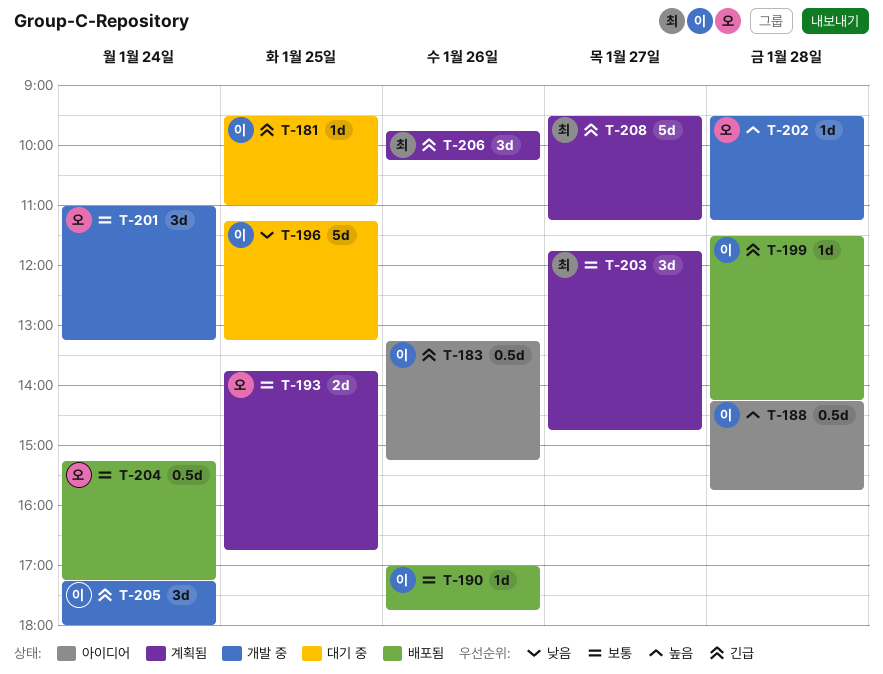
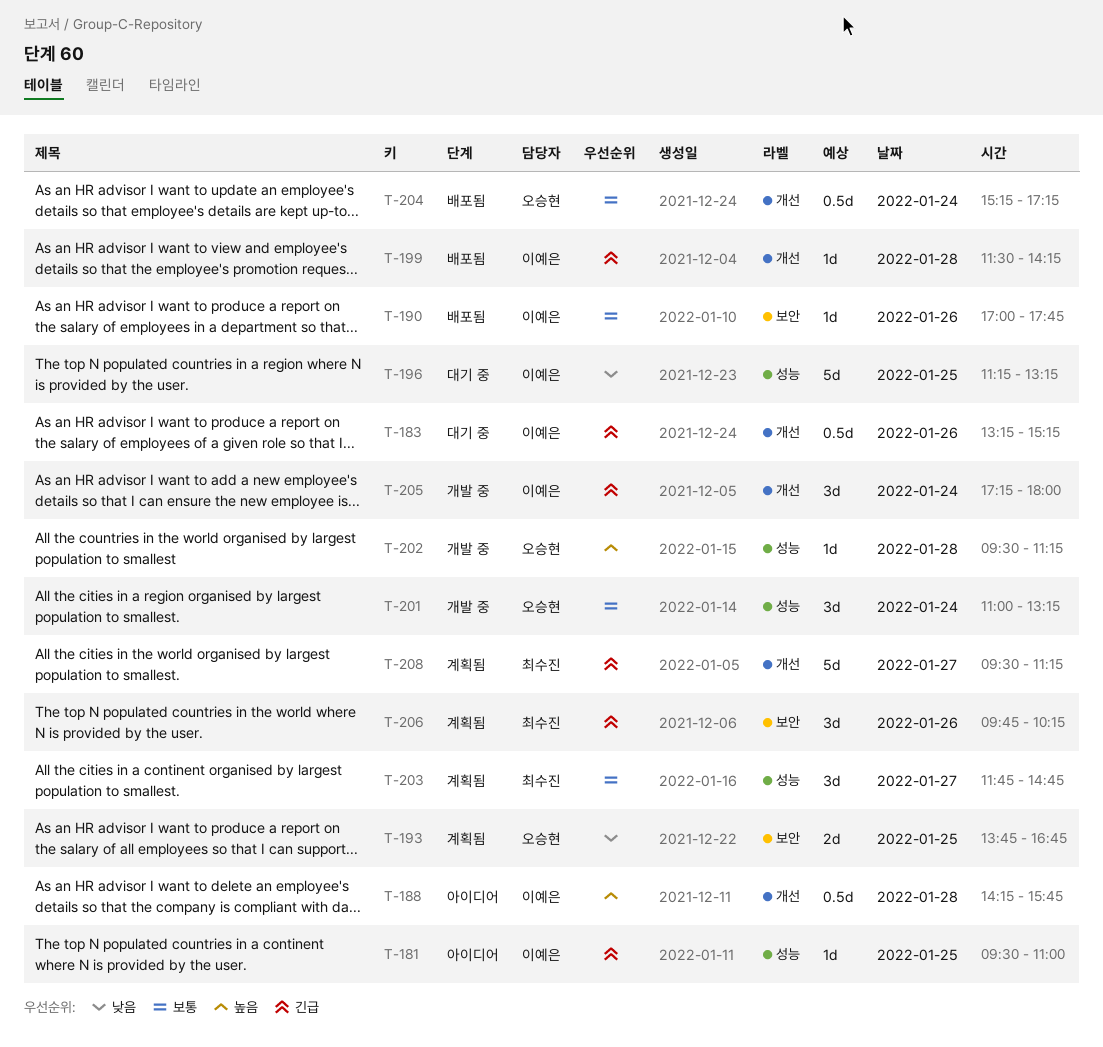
T-181, status: 대기 중 -> 아이디어
T-183, status: 아이디어 -> 대기 중
T-193, priority: 보통 -> 낮음

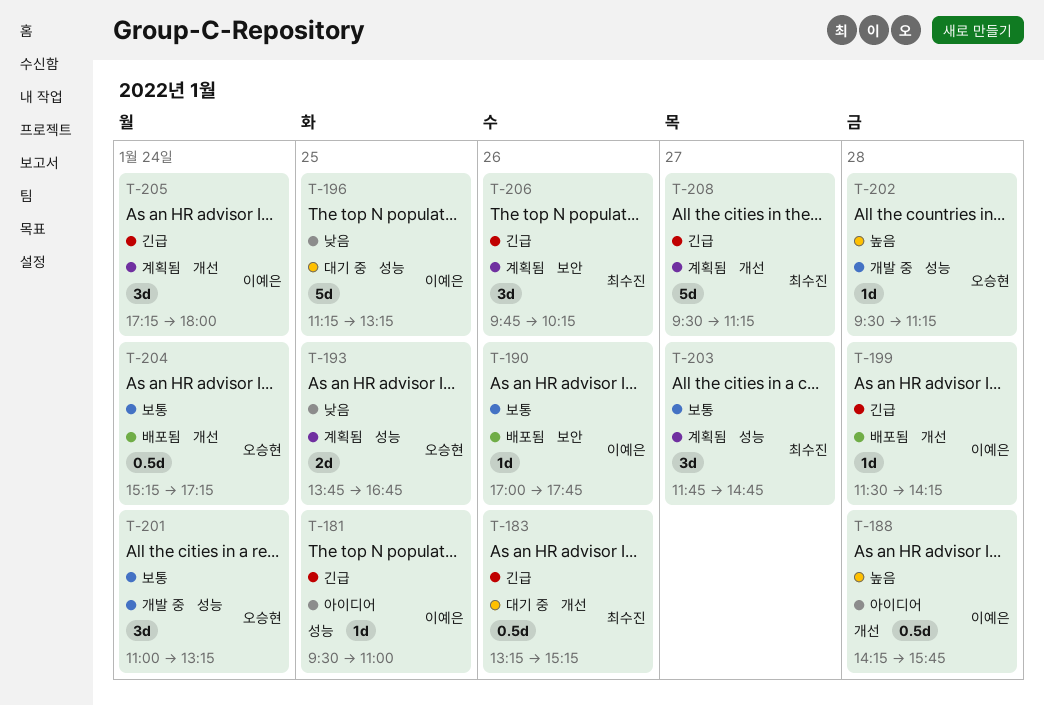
T-183, owner: 이예은 -> 최수진
T-193, label: 보안 -> 성능
T-205, status: 개발 중 -> 계획됨

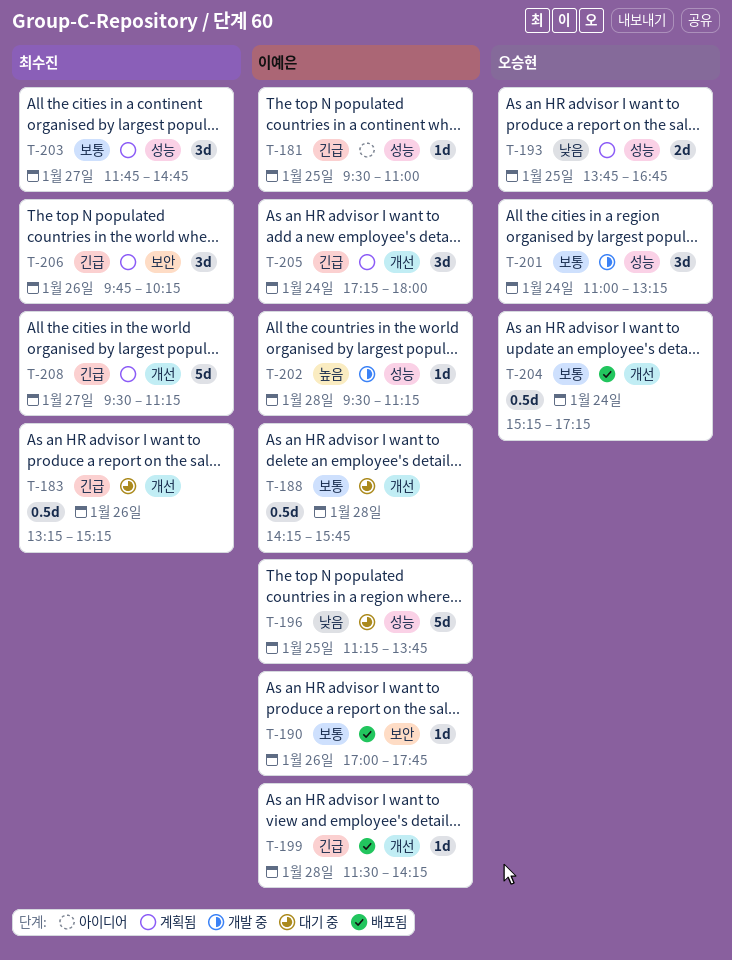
T-188, status: 아이디어 -> 대기 중
T-188, priority: 높음 -> 보통
T-196, ends: 13:15 -> 13:45
T-202, owner: 오승현 -> 이예은

